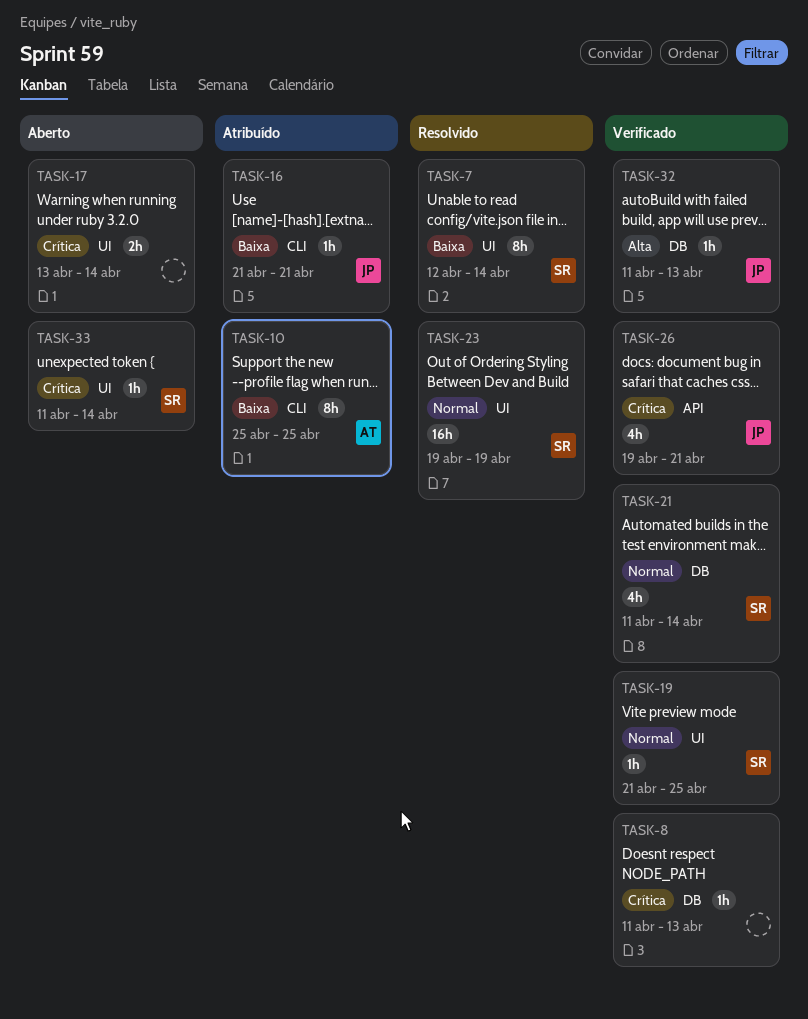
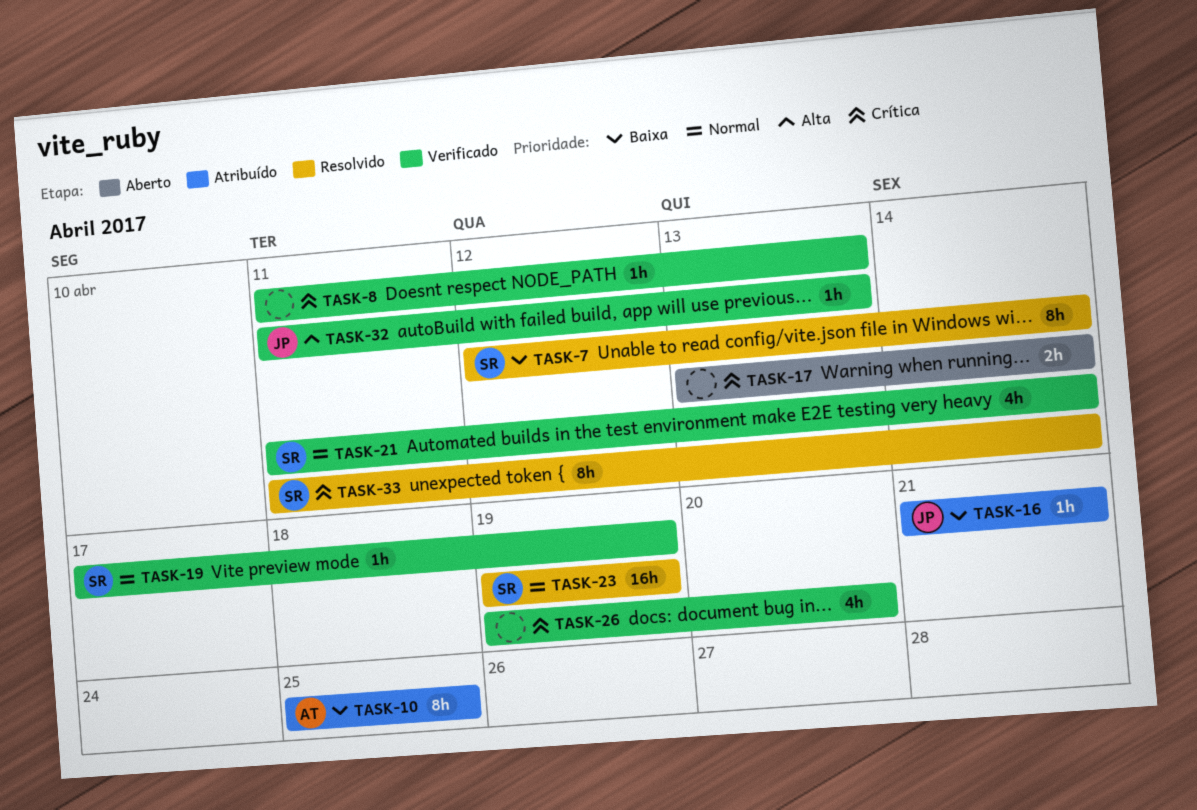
TASK-19, start: Apr 21 -> Apr 17
TASK-19, due: Apr 25 -> Apr 19
TASK-26, owner: JP -> none
TASK-26, due: Apr 21 -> Apr 20
TASK-33, status: Aberto -> Resolvido
TASK-33, estimate: 1h -> 8h

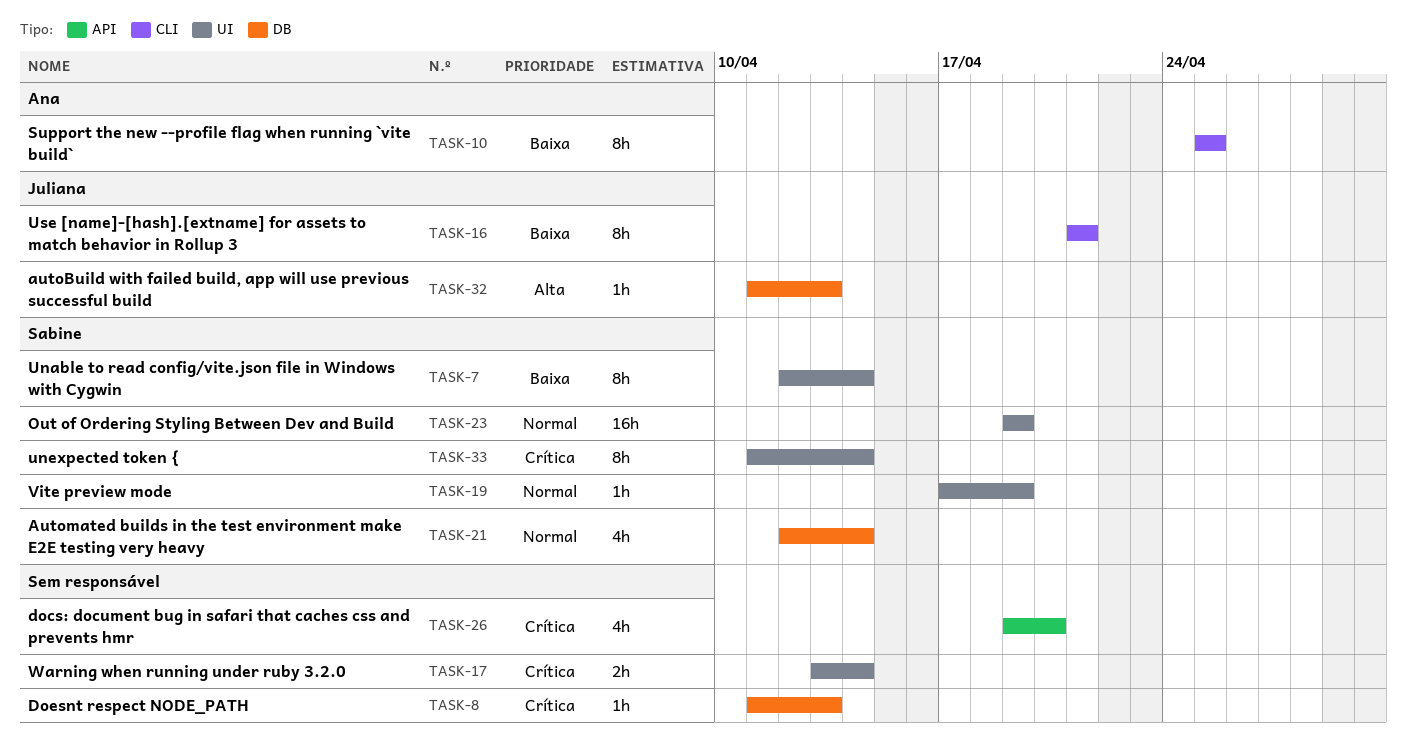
TASK-16, estimate: 1h -> 8h
TASK-21, start: Apr 11 -> Apr 12

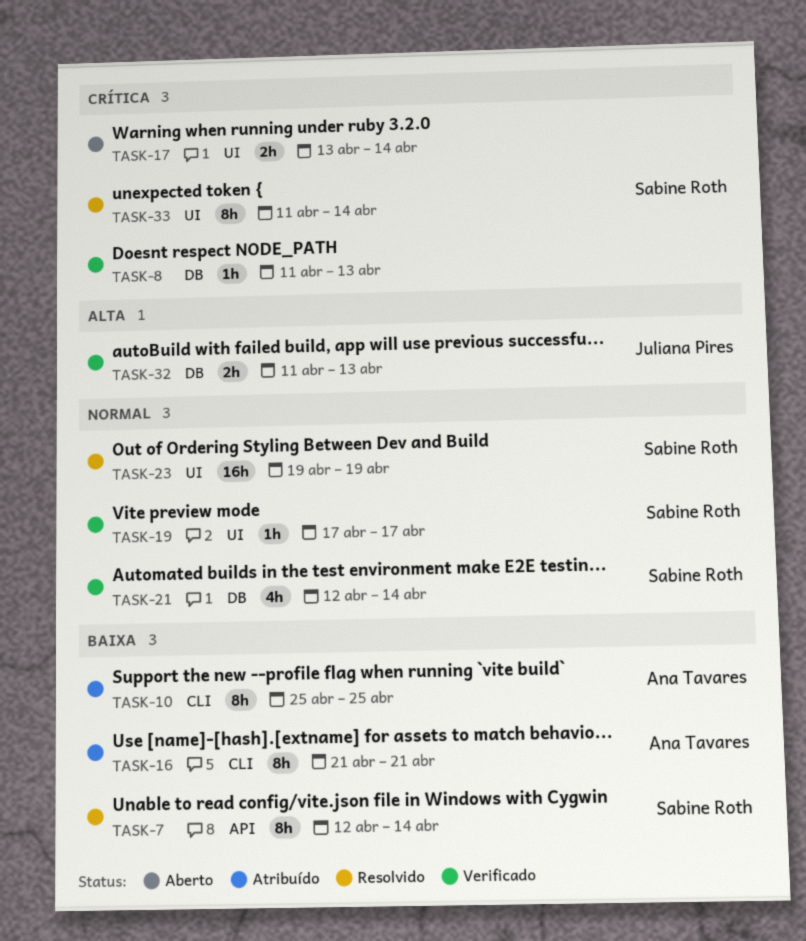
TASK-7, label: UI -> API
TASK-16, owner: Juliana Pires -> Ana Tavares
TASK-19, due: Apr 19 -> Apr 17
TASK-26: present -> none
TASK-32, estimate: 1h -> 2h

